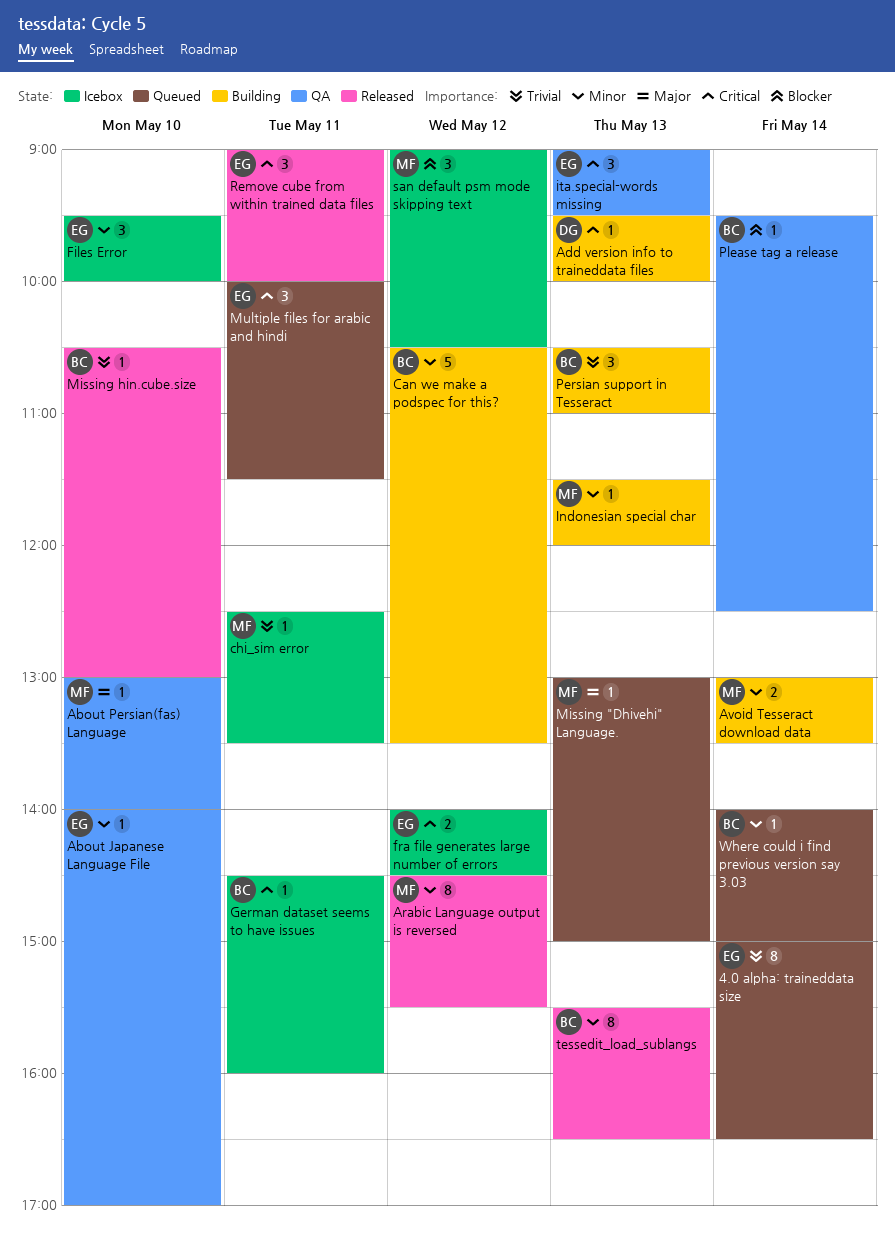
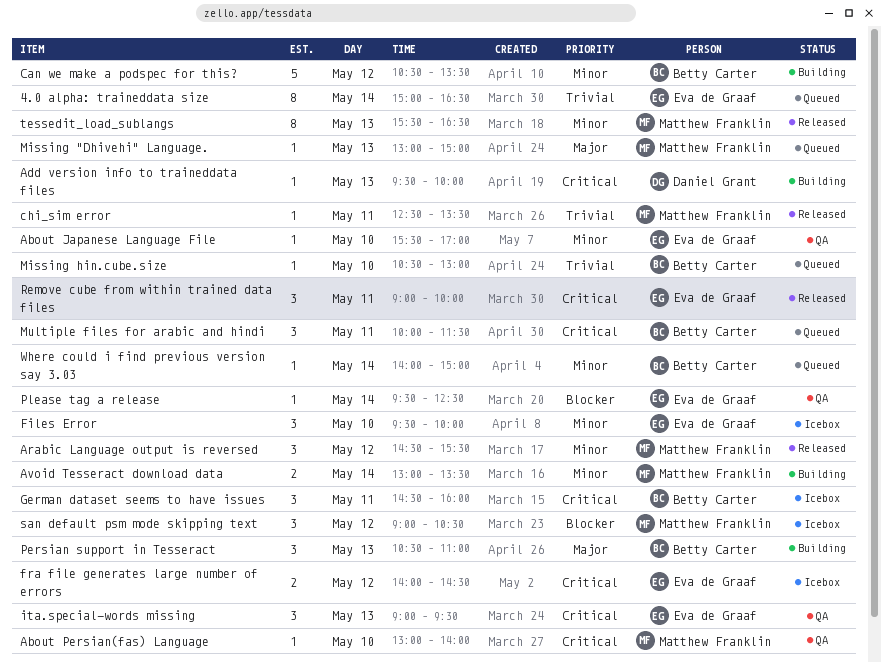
About Japanese Language File, begins: 14:00 -> 15:30
About Persian(fas) Language, priority: Major -> Critical
Arabic Language output is reversed, estimate: 8 -> 3
chi_sim error, status: Icebox -> Released
German dataset seems to have issues, estimate: 1 -> 3
Indonesian special char: present -> none
Missing hin.cube.size, status: Released -> Queued
Multiple files for arabic and hindi, owner: Eva de Graaf -> Betty Carter
Persian support in Tesseract, priority: Trivial -> Major
Please tag a release, owner: Betty Carter -> Eva de Graaf
tessedit_load_sublangs, owner: Betty Carter -> Matthew Franklin

